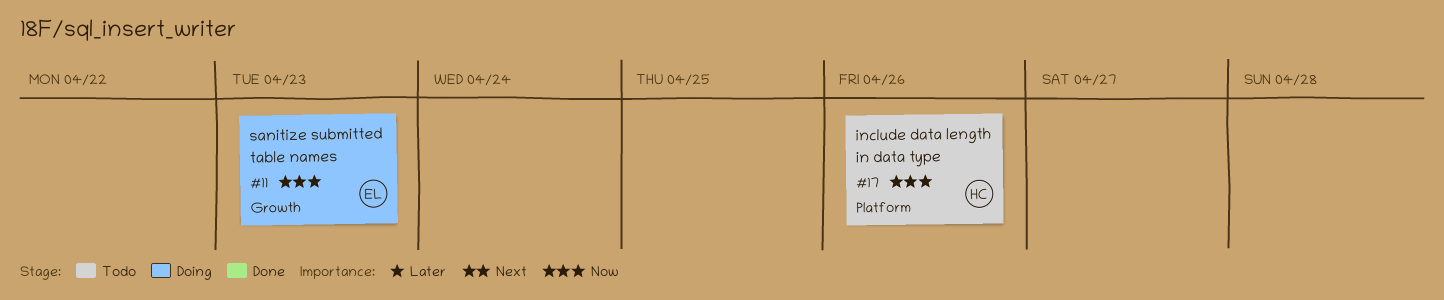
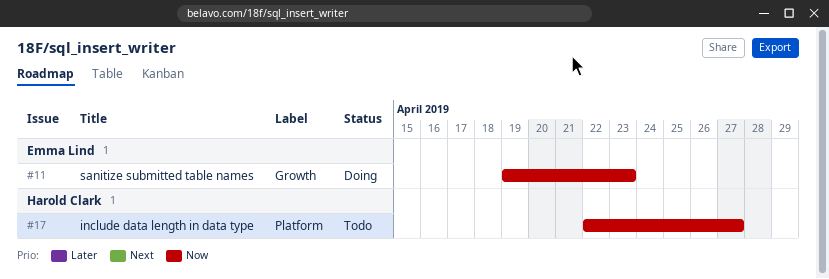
#17, due: Apr 26 -> Apr 27

